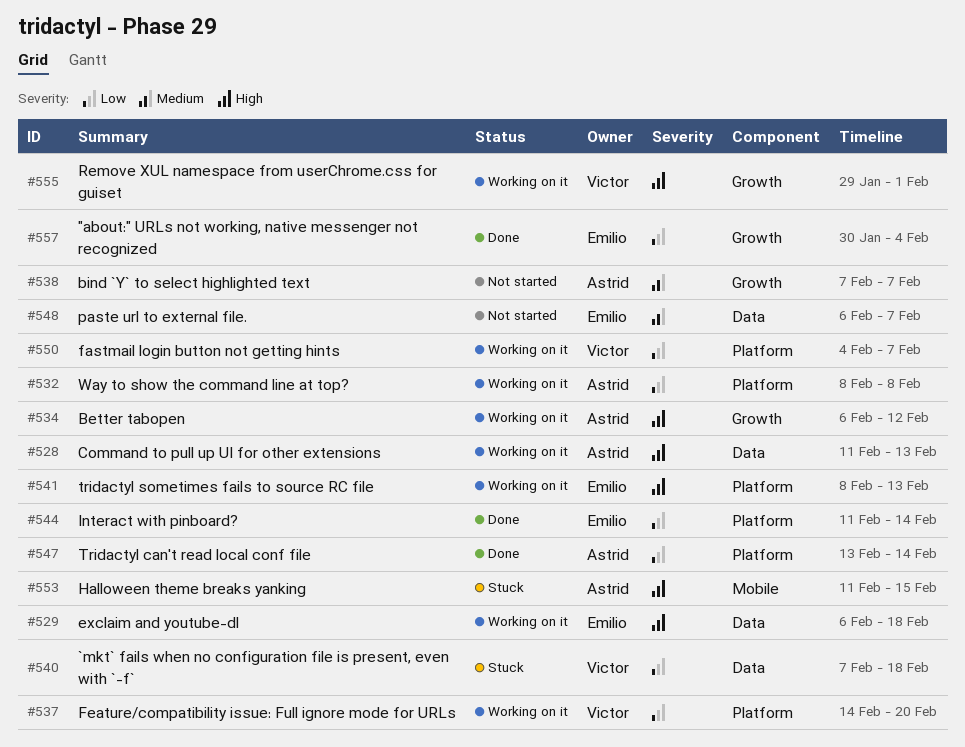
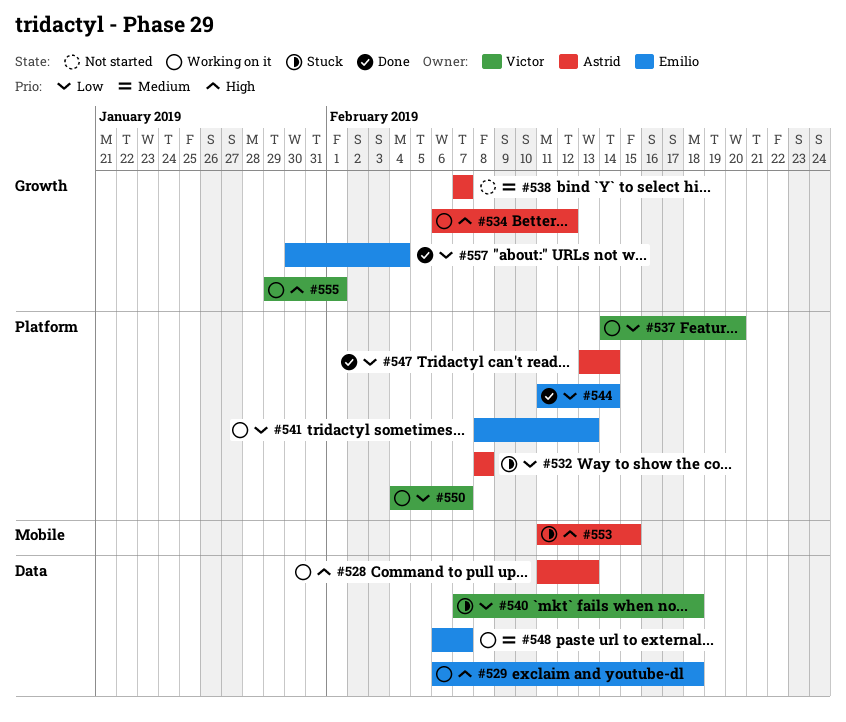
#532, status: Working on it -> Stuck
#541, priority: High -> Low
#548, status: Not started -> Working on it

